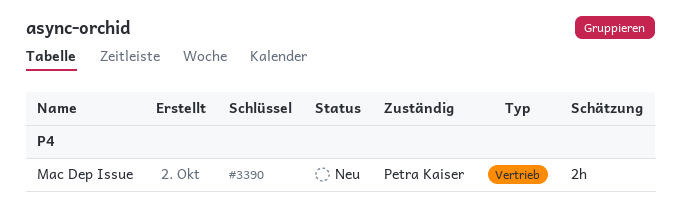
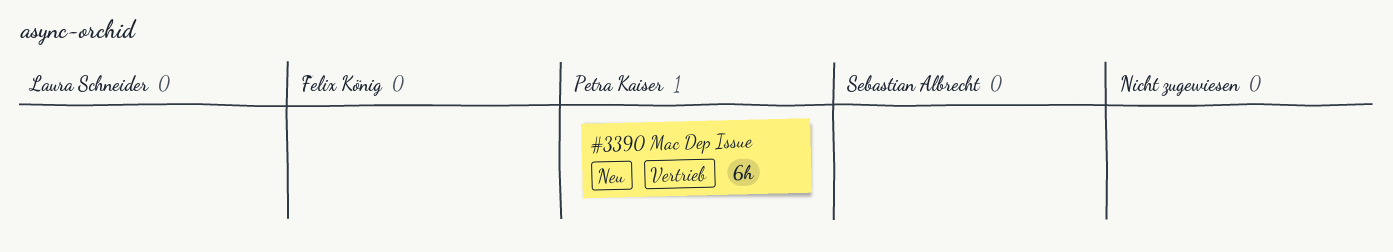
#3390, estimate: 2h -> 6h

